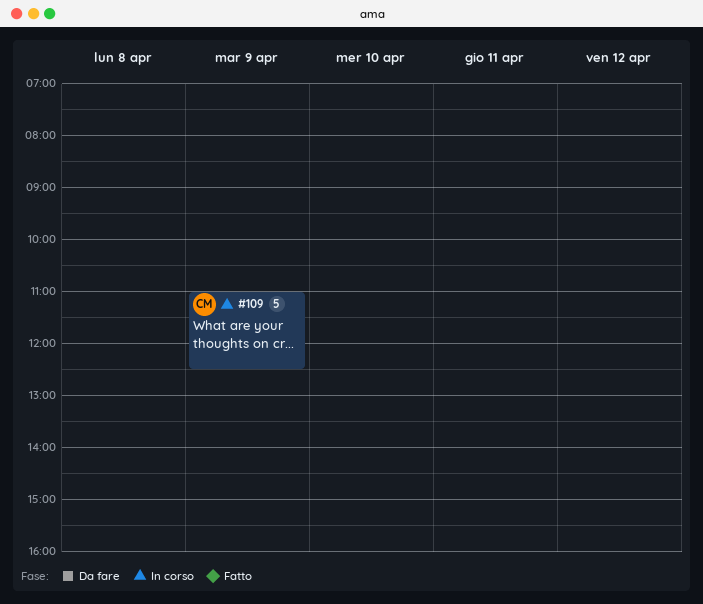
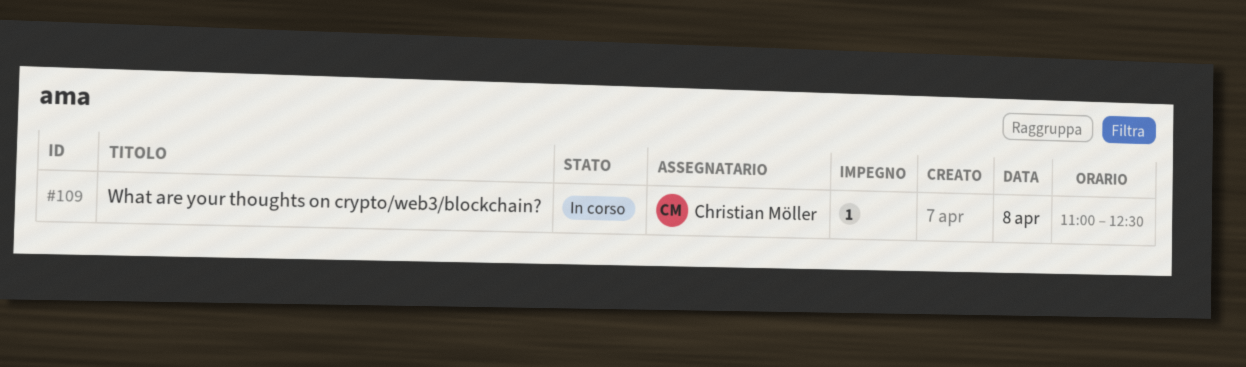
#109, estimate: 5 -> 1
#109, day: Apr 9 -> Apr 8

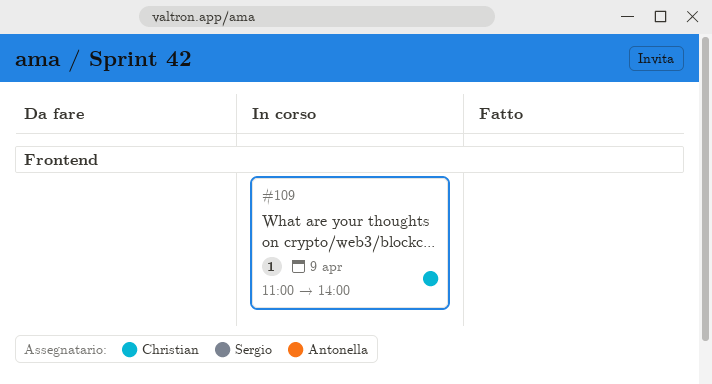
#109, day: Apr 8 -> Apr 9
#109, ends: 12:30 -> 14:00

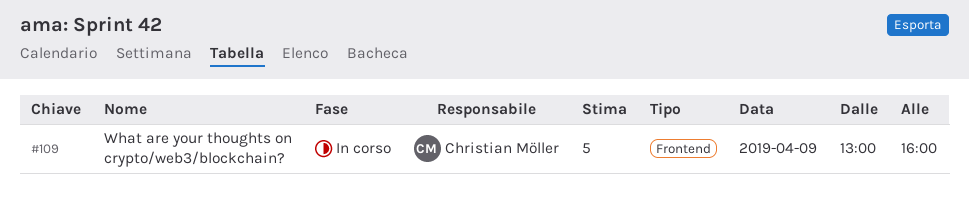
#109, estimate: 1 -> 5
#109, begins: 11:00 -> 13:00
#109, ends: 14:00 -> 16:00

